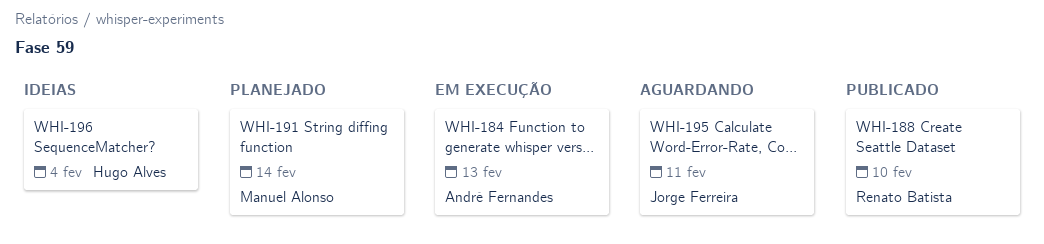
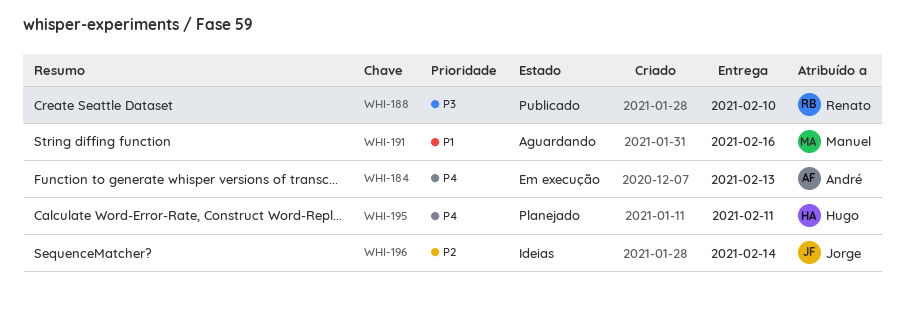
WHI-191, status: Planejado -> Aguardando
WHI-191, due: Feb 14 -> Feb 16
WHI-195, status: Aguardando -> Planejado
WHI-195, owner: Jorge Ferreira -> Hugo Alves
WHI-196, owner: Hugo Alves -> Jorge Ferreira
WHI-196, due: Feb 4 -> Feb 14

